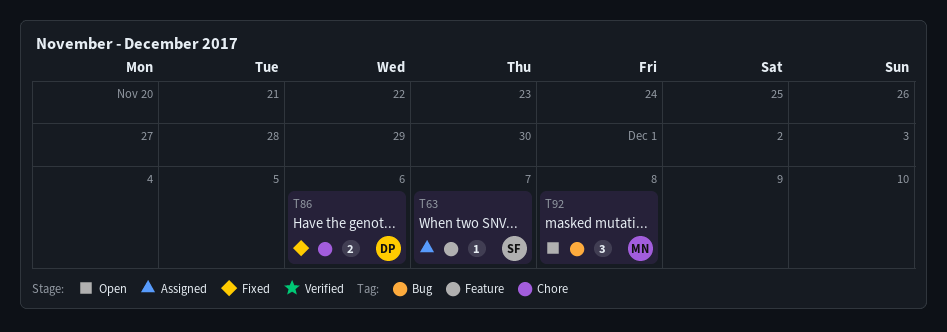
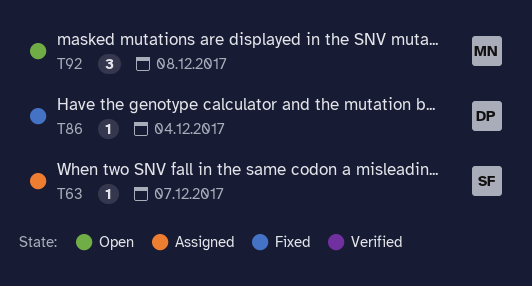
T86, estimate: 2 -> 1
T86, due: Dec 6 -> Dec 4

